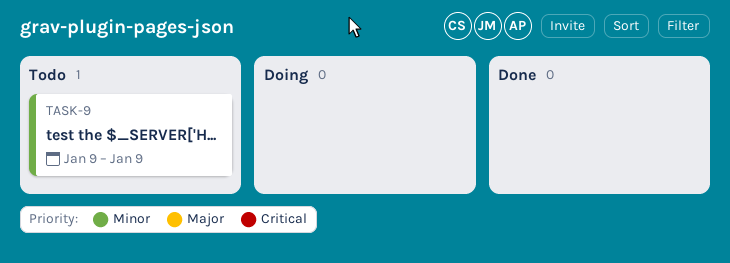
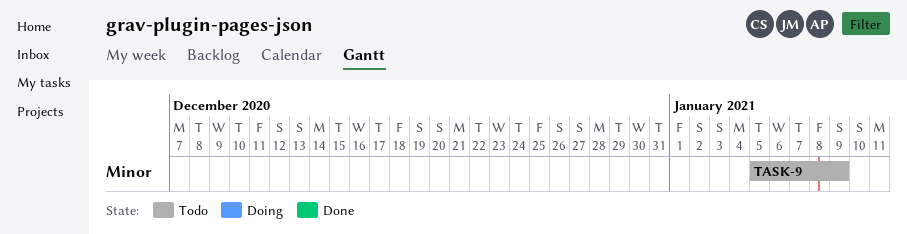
TASK-9, start: Jan 9 -> Jan 5

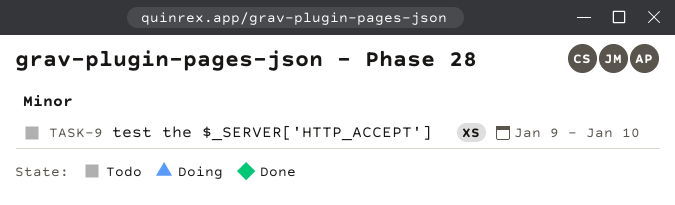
TASK-9, start: Jan 5 -> Jan 9
TASK-9, due: Jan 9 -> Jan 10

